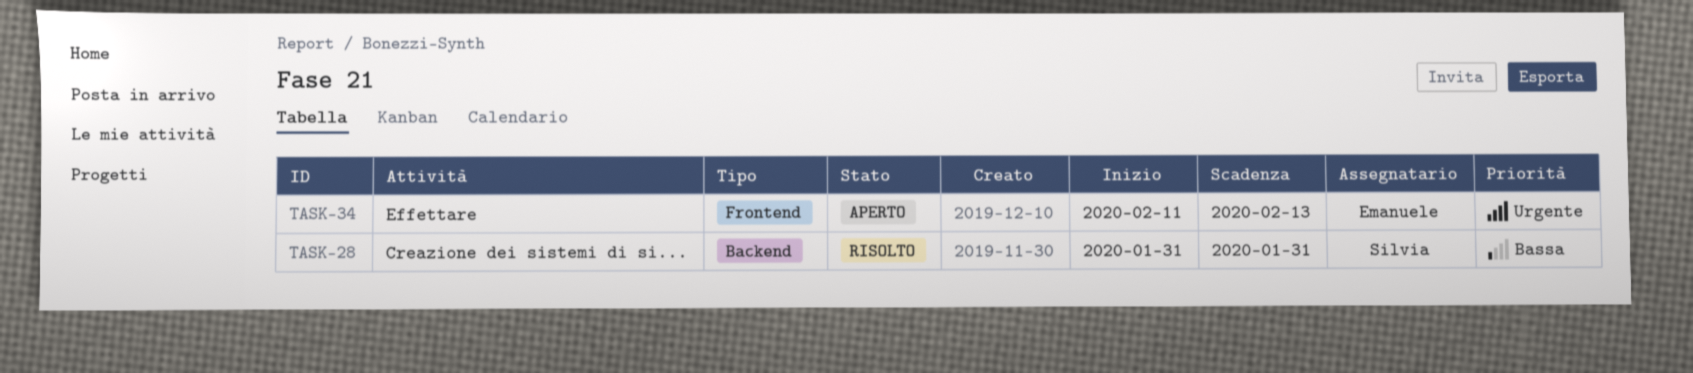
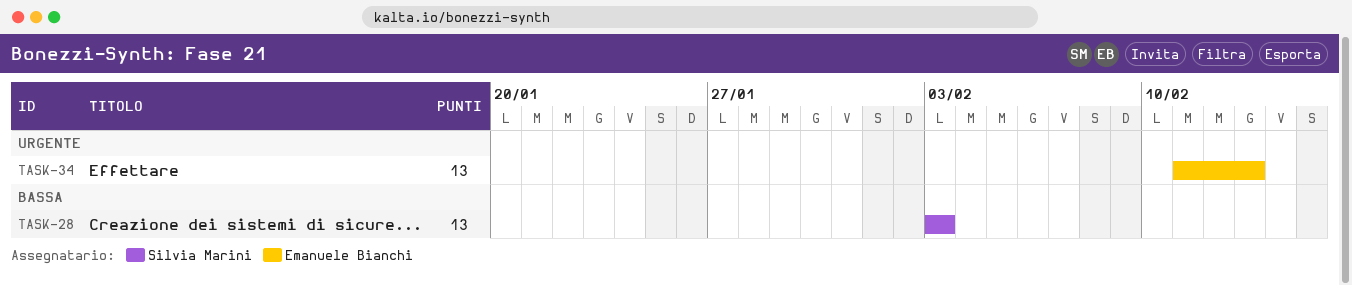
TASK-28, start: Jan 31 -> Feb 3
TASK-28, due: Jan 31 -> Feb 3

